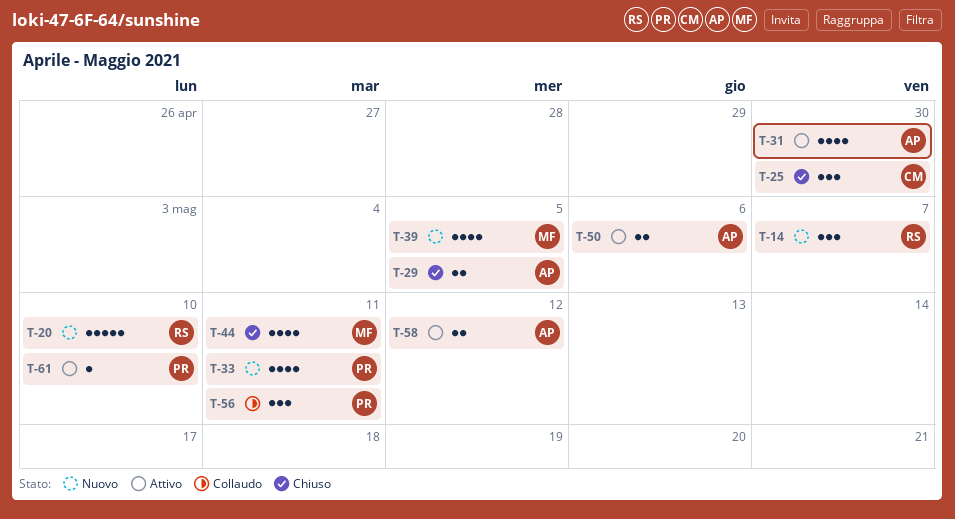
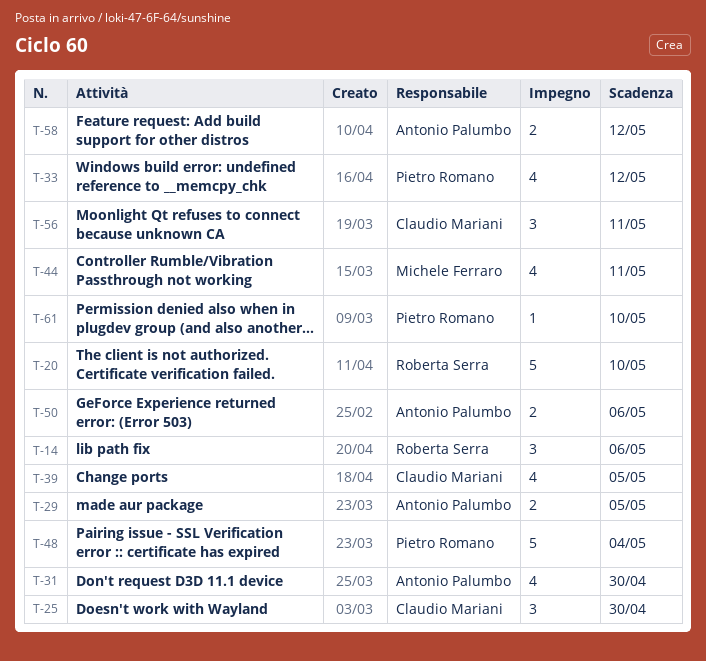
T-14, due: May 7 -> May 6
T-33, due: May 11 -> May 12
T-39, owner: Michele Ferraro -> Claudio Mariani
T-48: none -> present
T-56, owner: Pietro Romano -> Claudio Mariani

